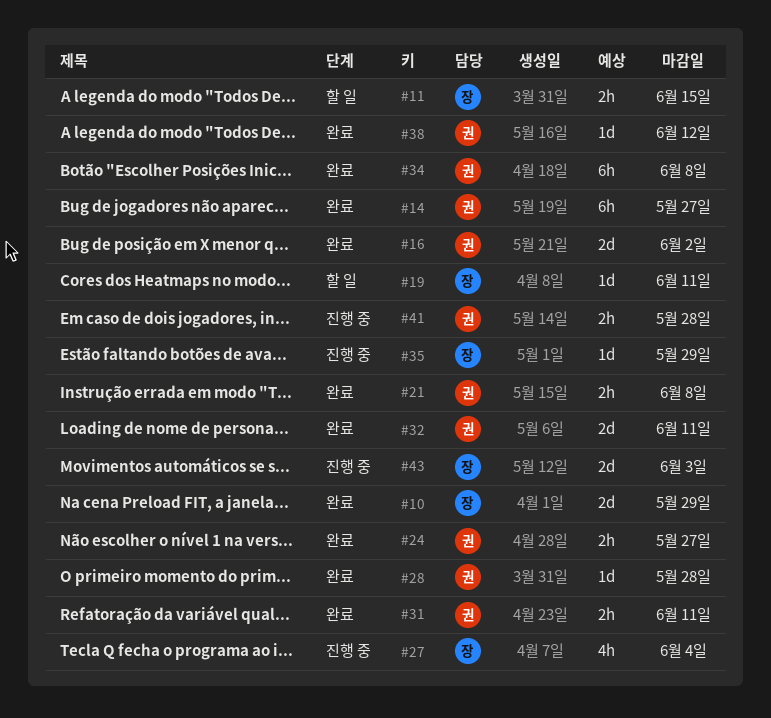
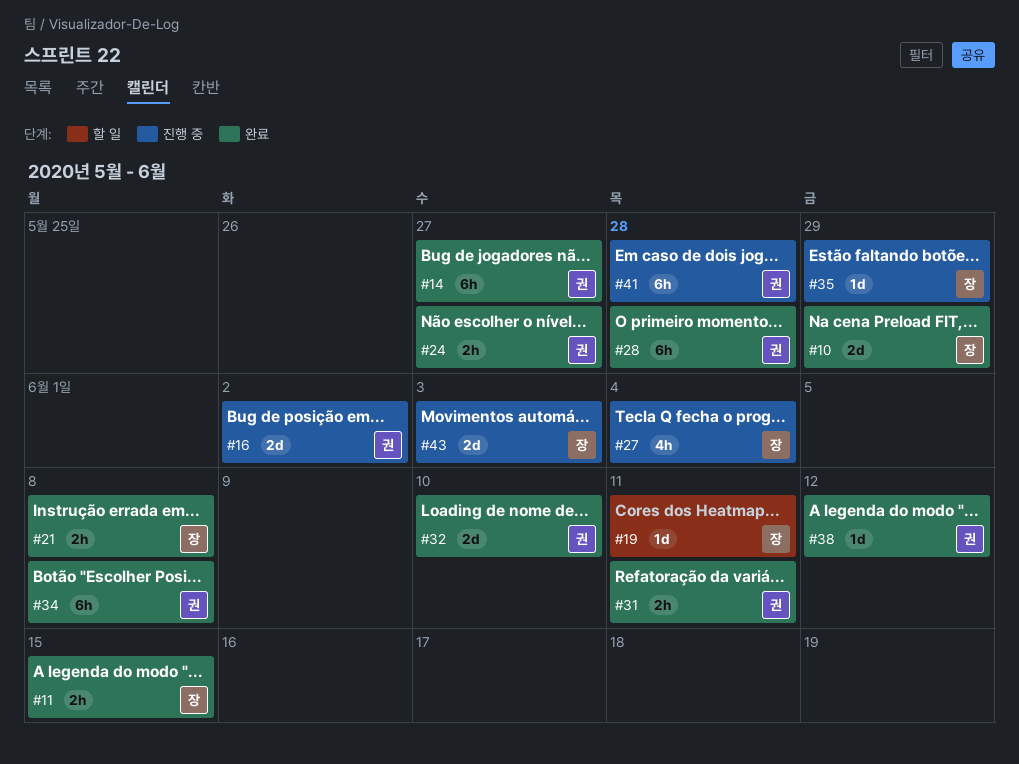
#11, status: 할 일 -> 완료
#16, status: 완료 -> 진행 중
#21, owner: 권 -> 장
#28, estimate: 1d -> 6h
#32, due: Jun 11 -> Jun 10
#41, estimate: 2h -> 6h

